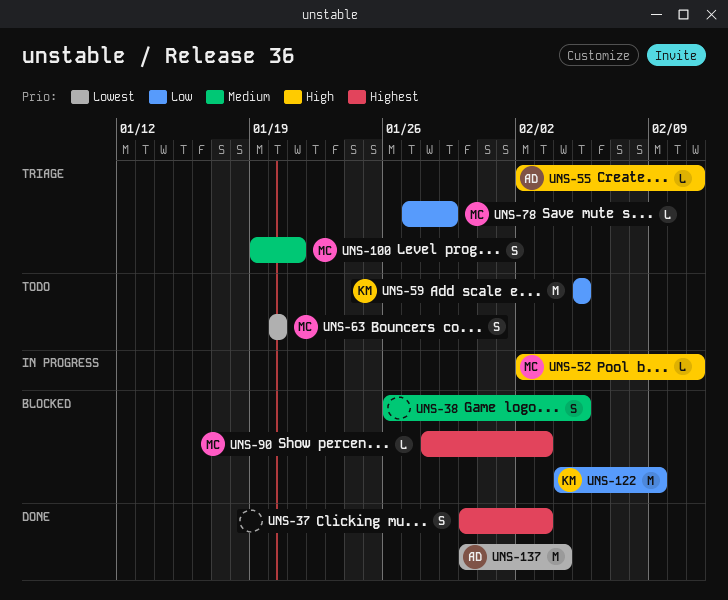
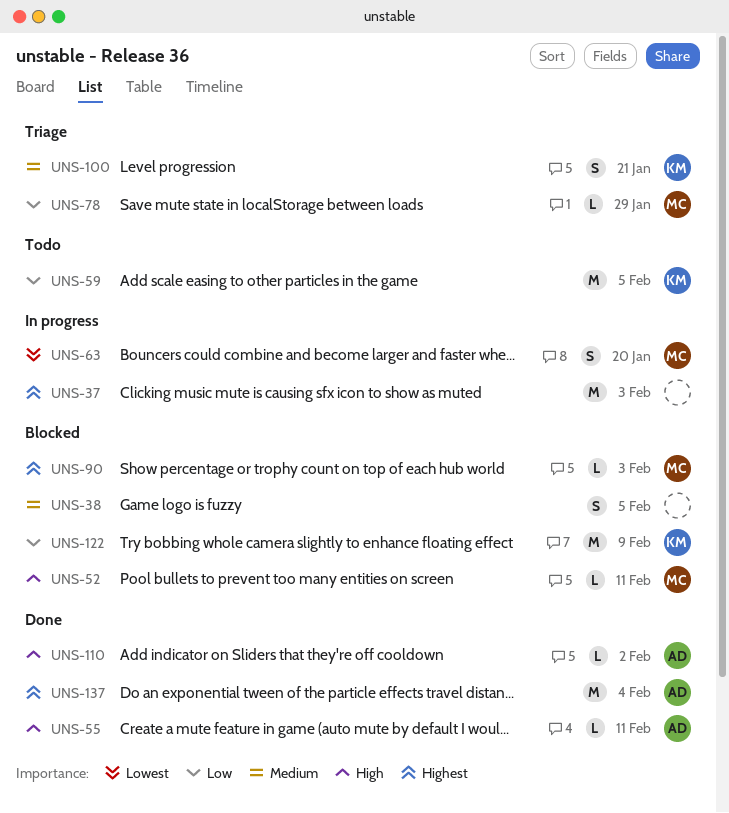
UNS-37, status: Done -> In progress
UNS-37, estimate: S -> M
UNS-52, status: In progress -> Blocked
UNS-55, status: Triage -> Done
UNS-63, status: Todo -> In progress
UNS-100, owner: MC -> KM
UNS-110: none -> present
UNS-137, priority: Lowest -> Highest

